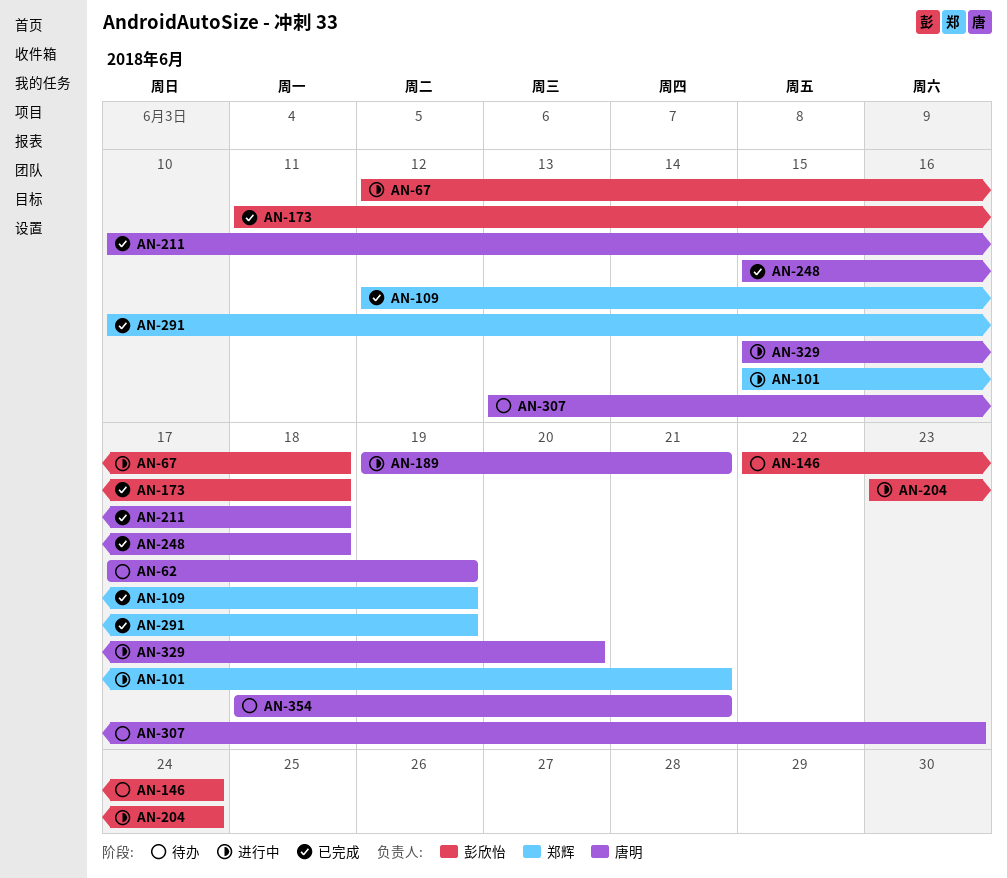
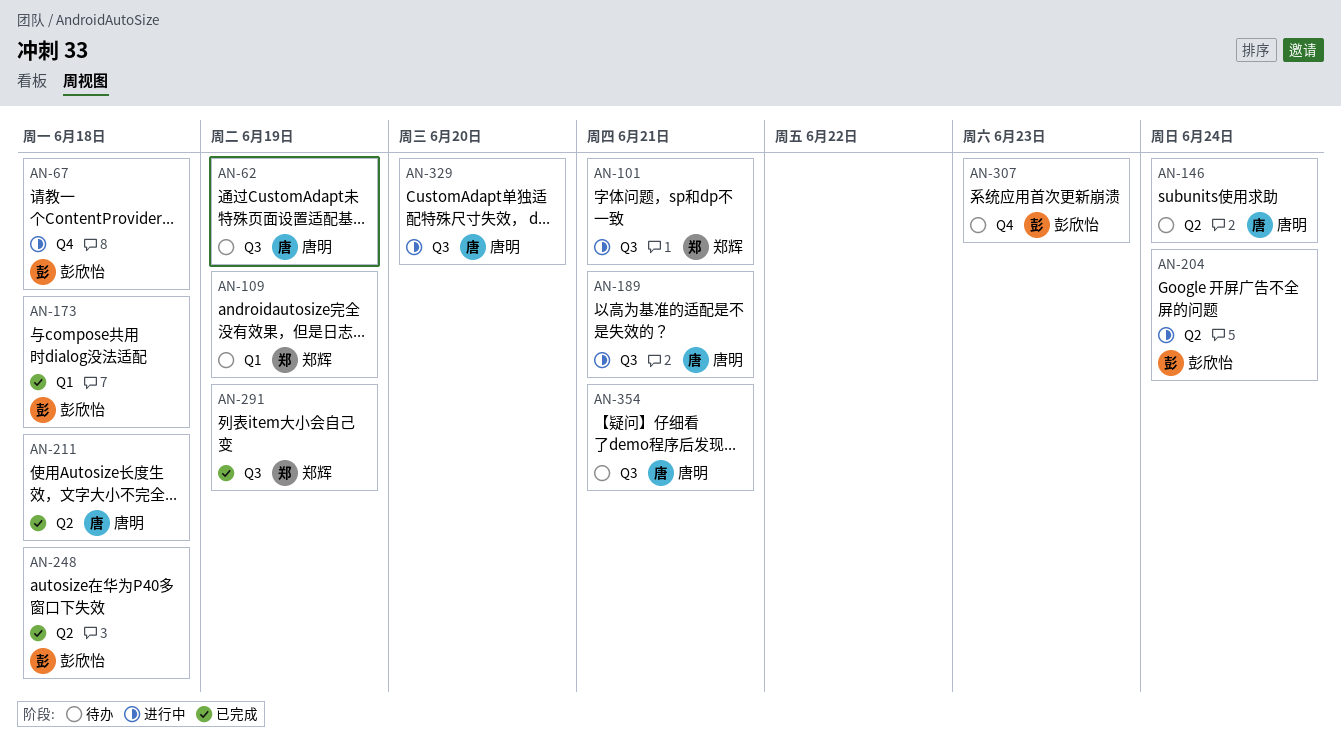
AN-109, status: 已完成 -> 待办
AN-146, owner: 彭欣怡 -> 唐明
AN-248, owner: 唐明 -> 彭欣怡
AN-307, owner: 唐明 -> 彭欣怡

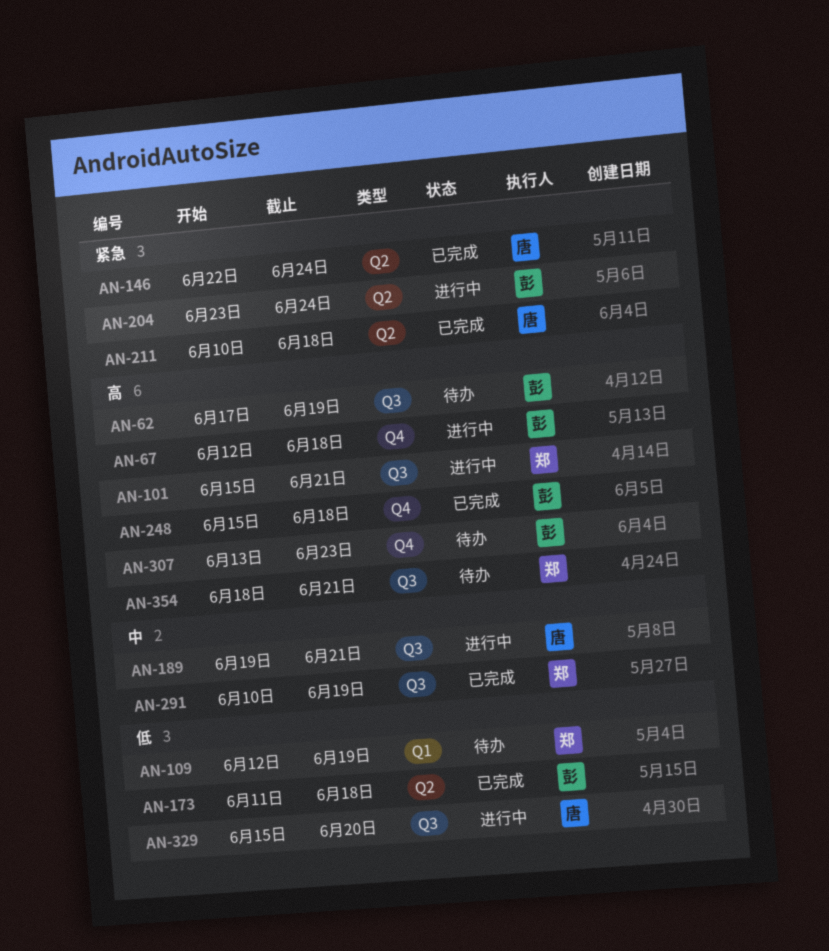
AN-62, owner: 唐明 -> 彭欣怡
AN-146, status: 待办 -> 已完成
AN-173, label: Q1 -> Q2
AN-248, label: Q2 -> Q4
AN-354, owner: 唐明 -> 郑辉

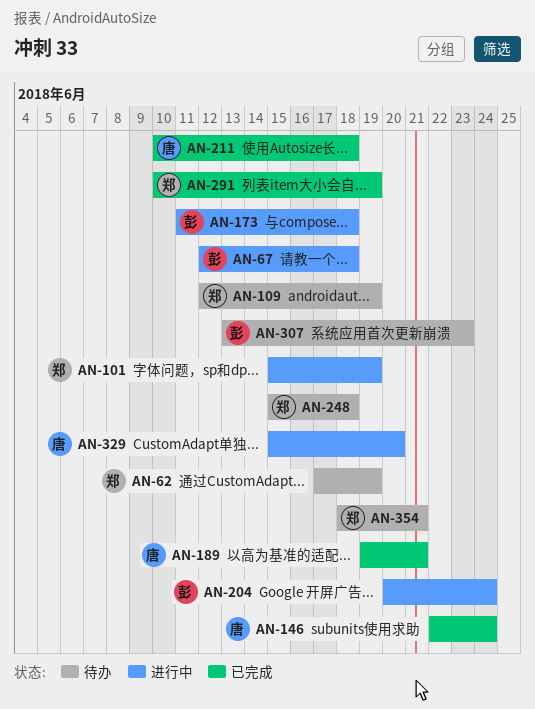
AN-62, owner: 彭 -> 郑
AN-101, due: Jun 21 -> Jun 19
AN-173, status: 已完成 -> 进行中
AN-189, status: 进行中 -> 已完成
AN-204, start: Jun 23 -> Jun 20
AN-248, status: 已完成 -> 待办
AN-248, owner: 彭 -> 郑

